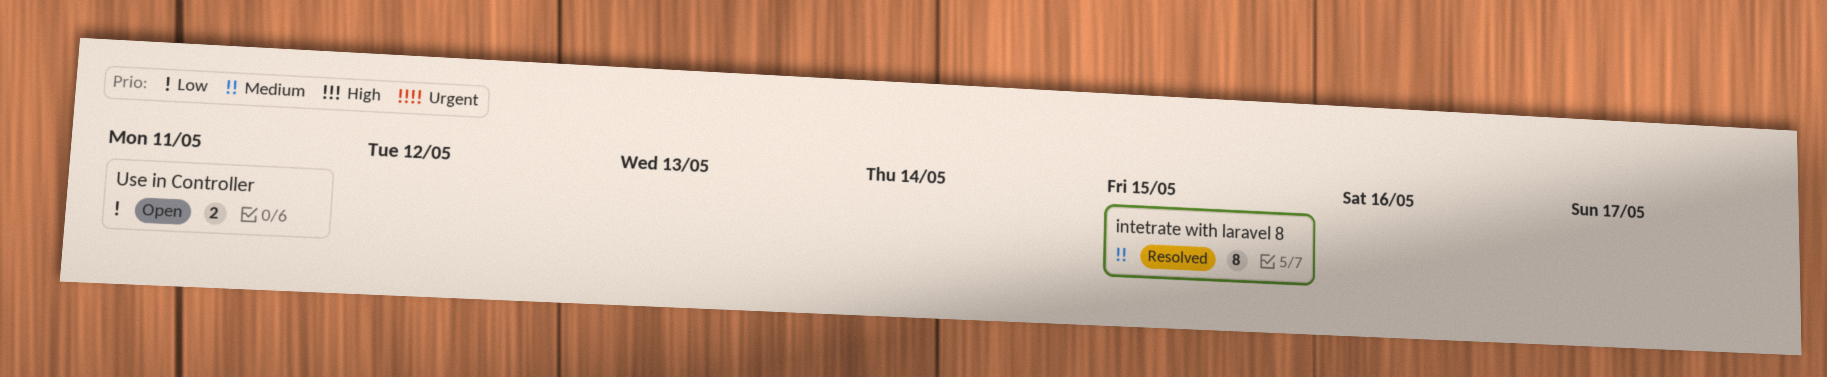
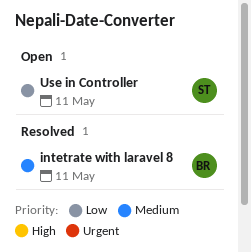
intetrate with laravel 8, due: May 15 -> May 11

